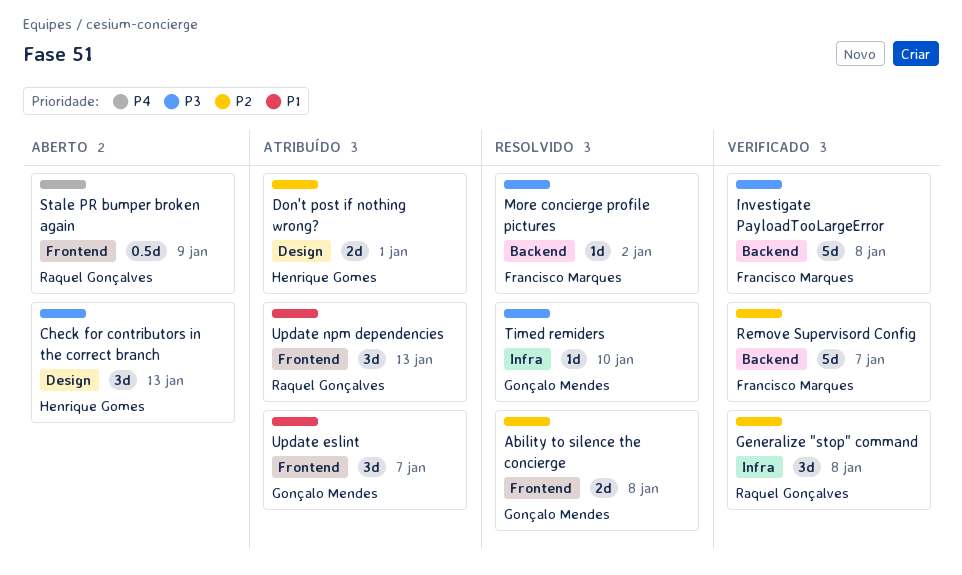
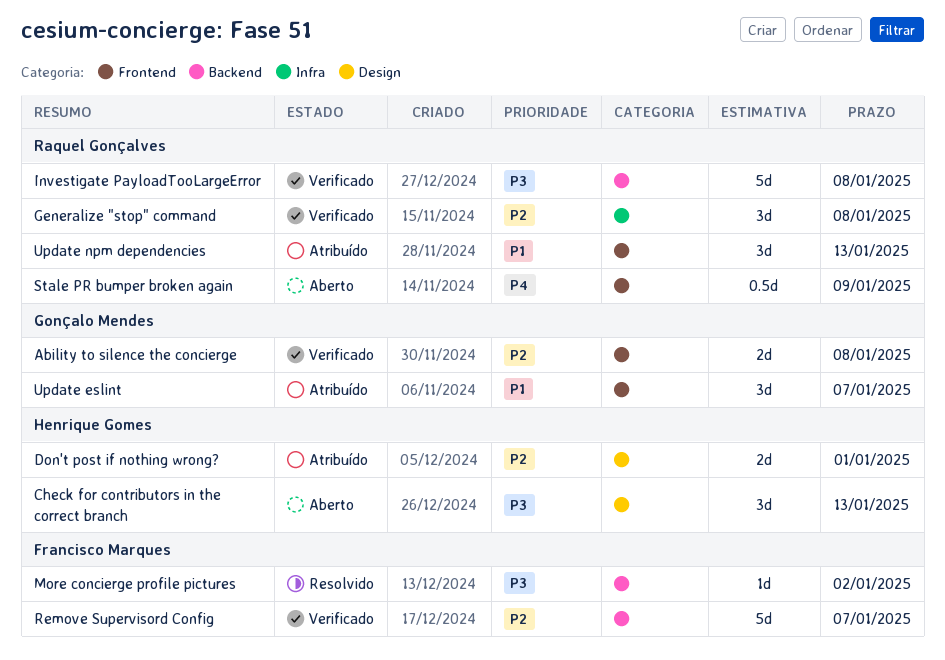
Ability to silence the concierge, status: Resolvido -> Verificado
Investigate PayloadTooLargeError, owner: Francisco Marques -> Raquel Gonçalves
Timed remiders: present -> none

